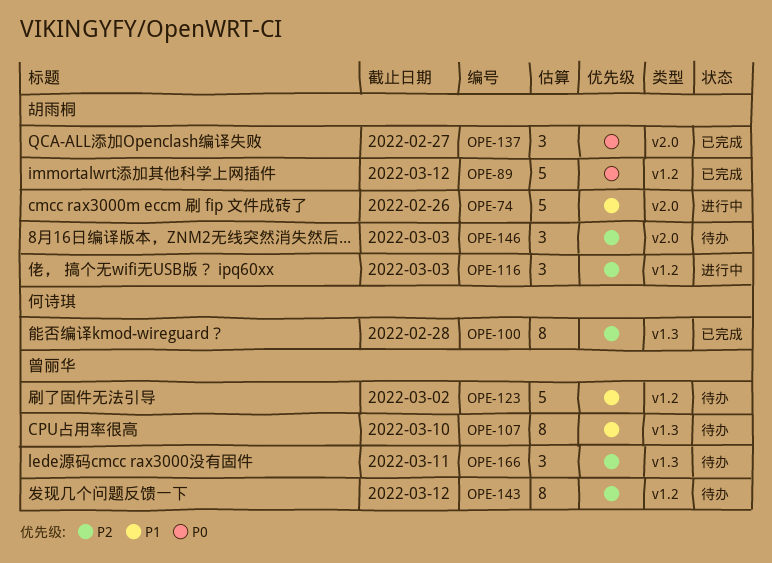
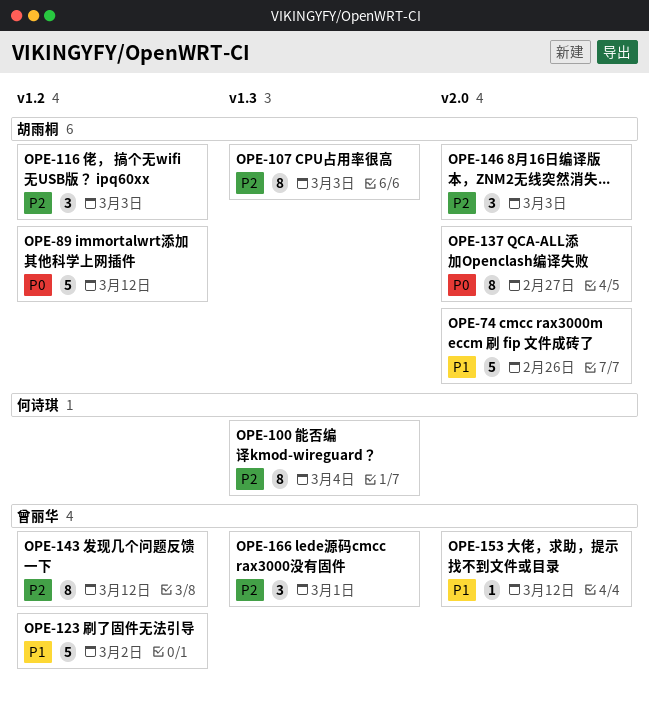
OPE-100, due: Feb 28 -> Mar 4
OPE-107, owner: 曾丽华 -> 胡雨桐
OPE-107, priority: P1 -> P2
OPE-107, due: Mar 10 -> Mar 3
OPE-137, estimate: 3 -> 8
OPE-153: none -> present
OPE-166, due: Mar 11 -> Mar 1

